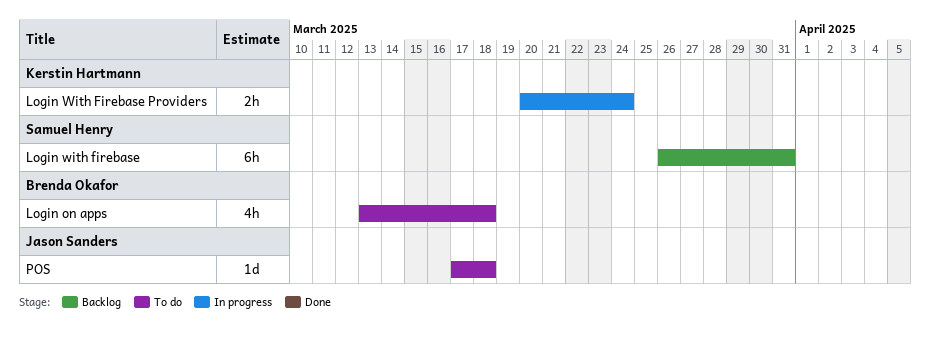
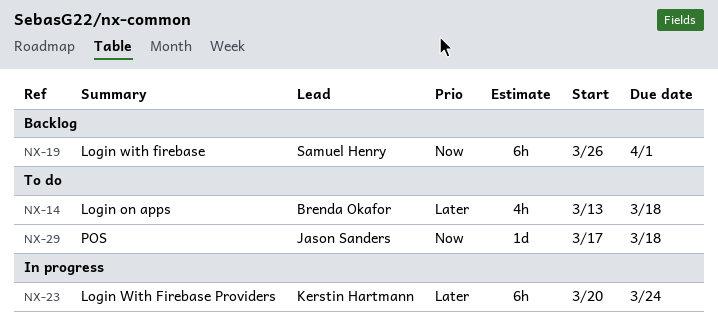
Login with firebase, due: Mar 31 -> Apr 1
Login With Firebase Providers, estimate: 2h -> 6h

